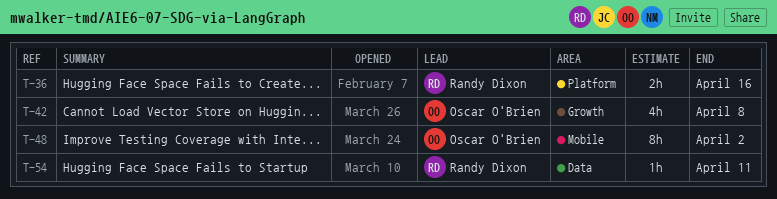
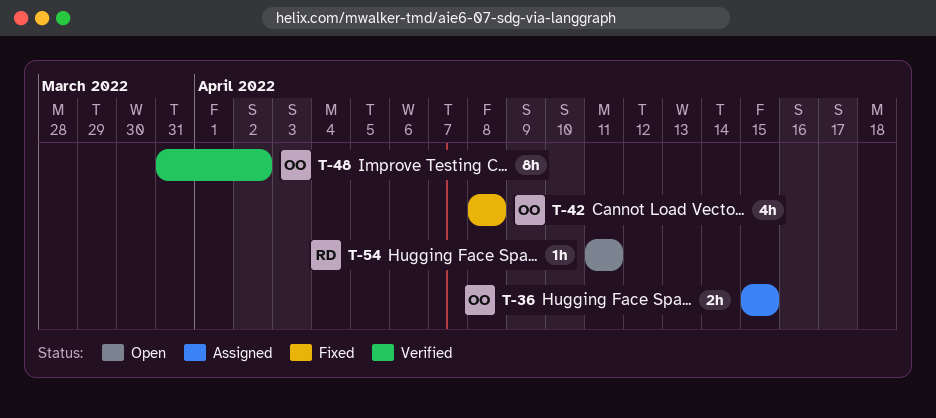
T-36, owner: Randy Dixon -> Oscar O'Brien
T-36, due: Apr 16 -> Apr 15

